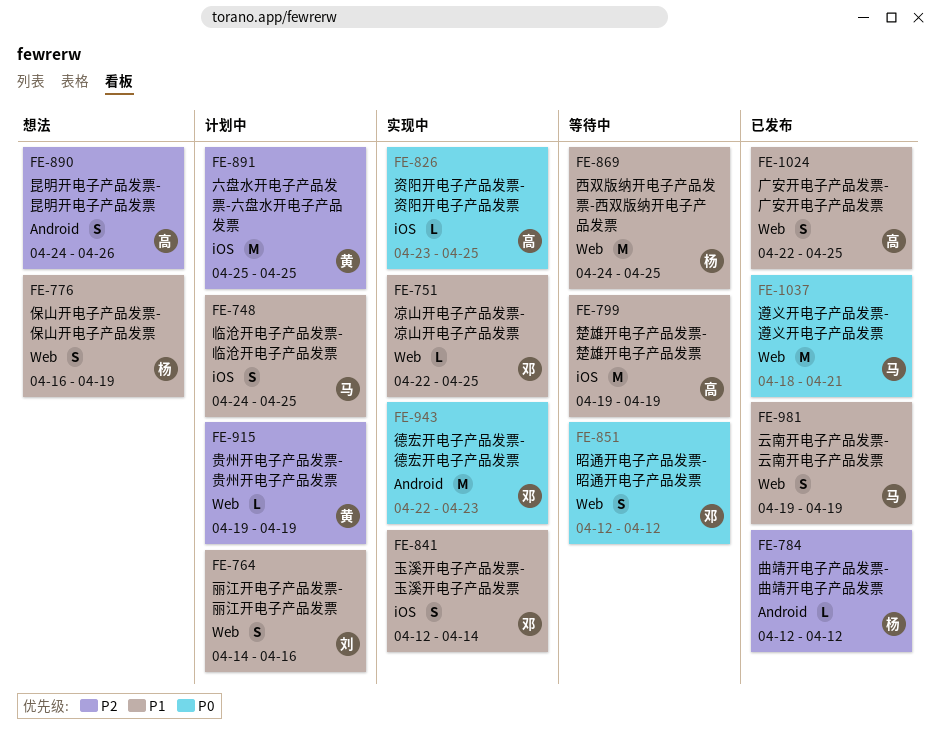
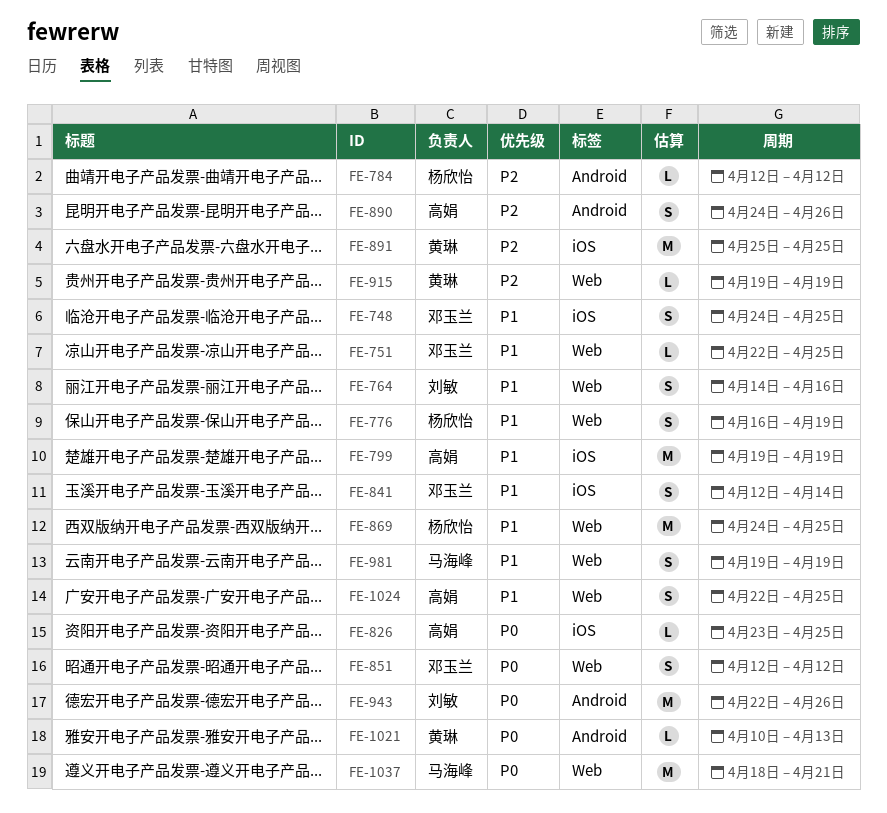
FE-748, owner: 马海峰 -> 邓玉兰
FE-943, owner: 邓玉兰 -> 刘敏
FE-943, due: Apr 23 -> Apr 26
FE-1021: none -> present

